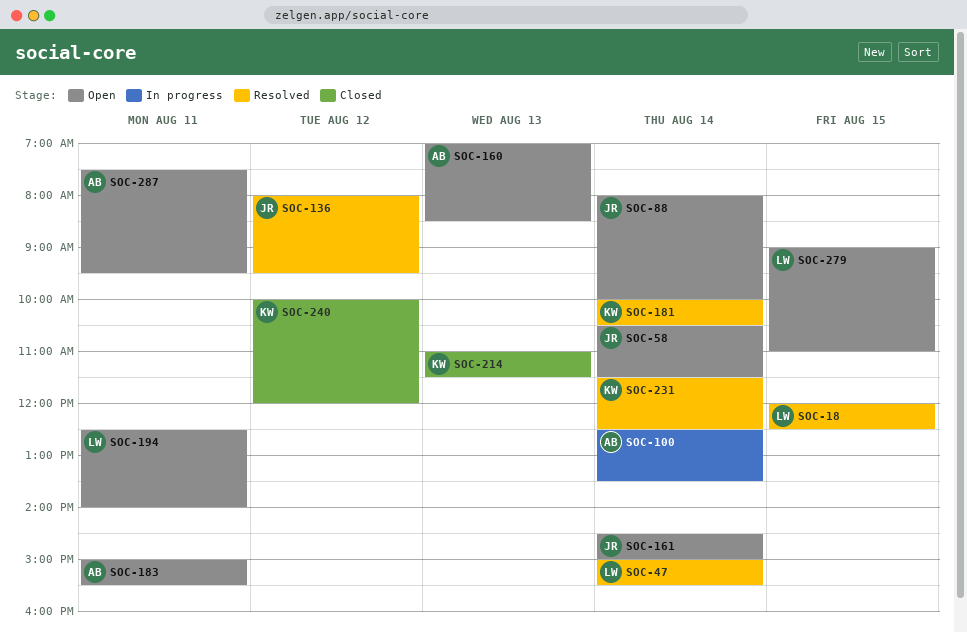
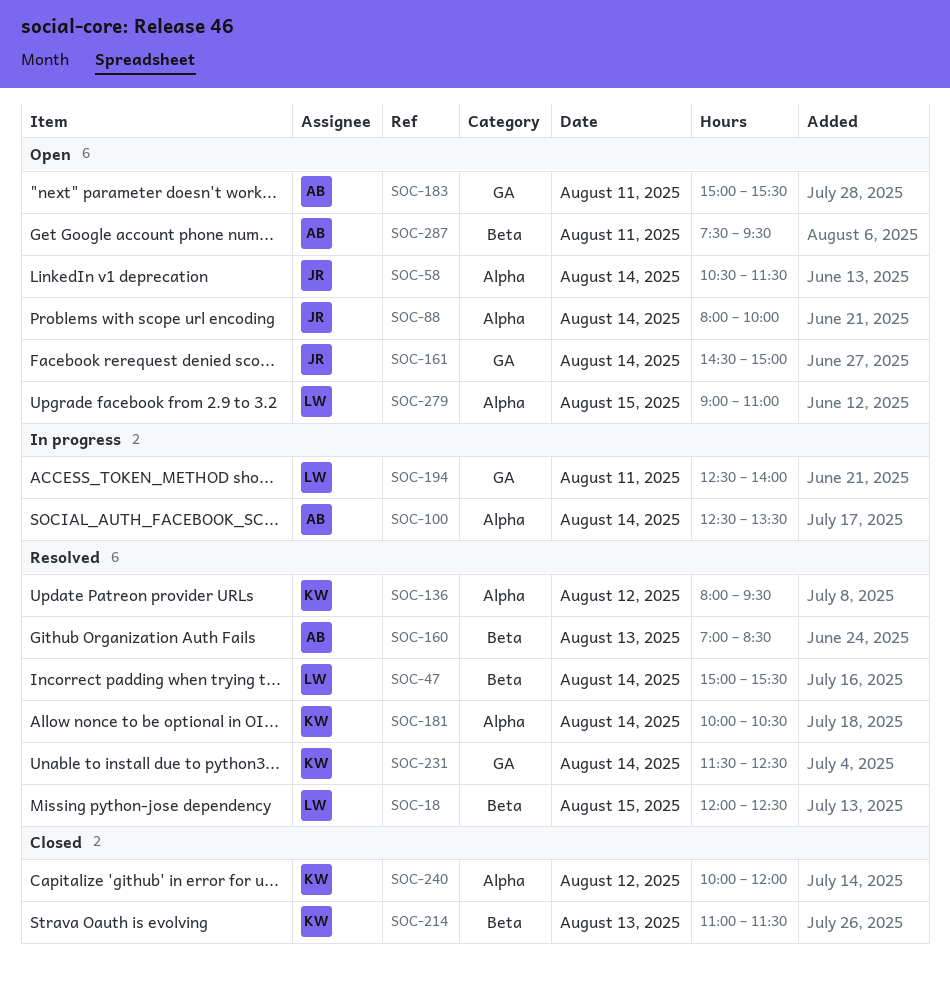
SOC-136, owner: JR -> KW
SOC-160, status: Open -> Resolved
SOC-194, status: Open -> In progress

